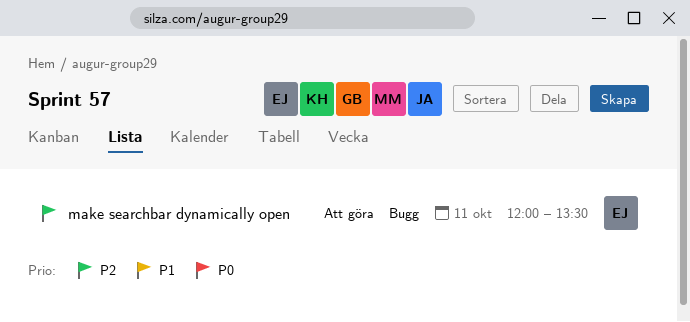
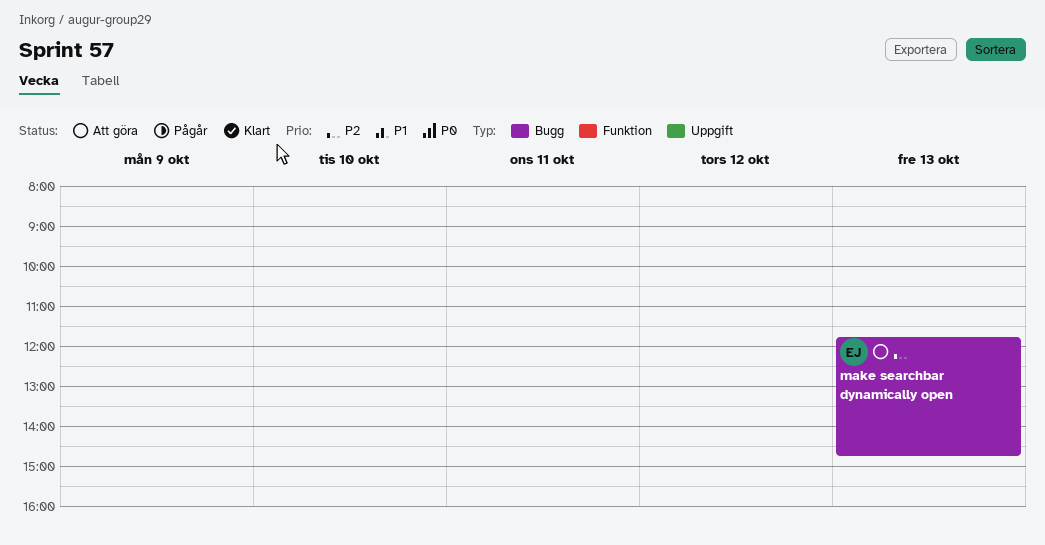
make searchbar dynamically open, day: Oct 11 -> Oct 13
make searchbar dynamically open, begins: 12:00 -> 11:45
make searchbar dynamically open, ends: 13:30 -> 14:45

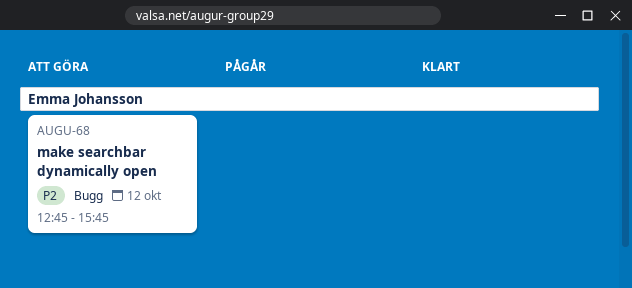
make searchbar dynamically open, day: Oct 13 -> Oct 12
make searchbar dynamically open, begins: 11:45 -> 12:45
make searchbar dynamically open, ends: 14:45 -> 15:45

